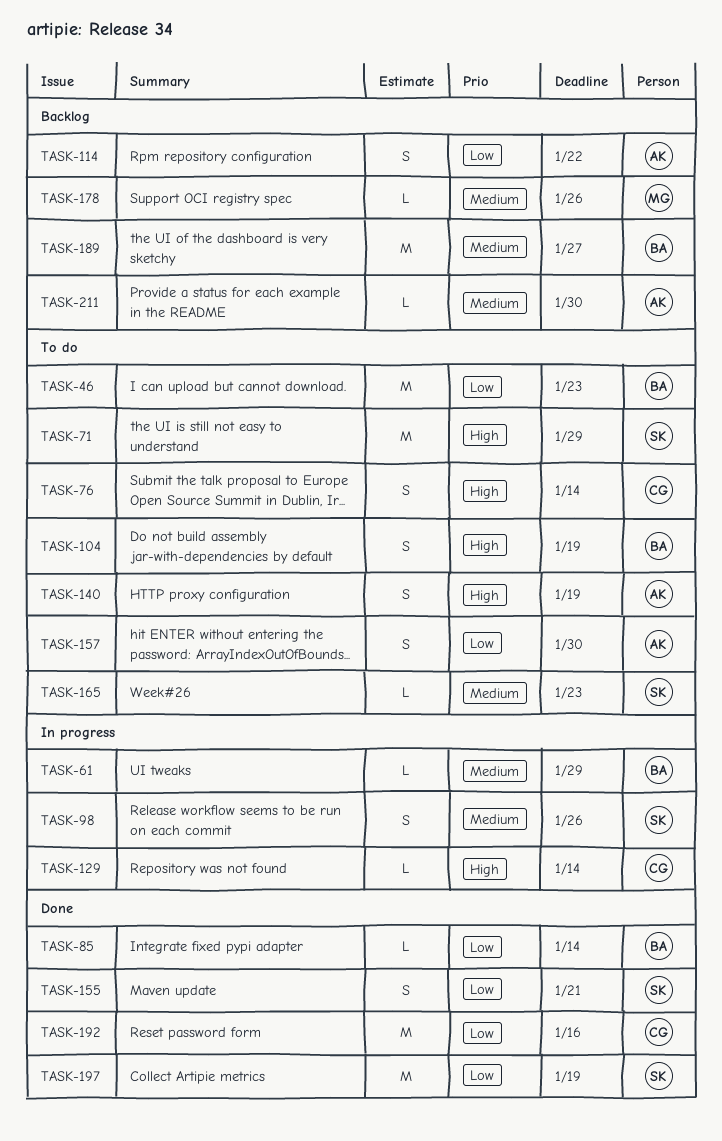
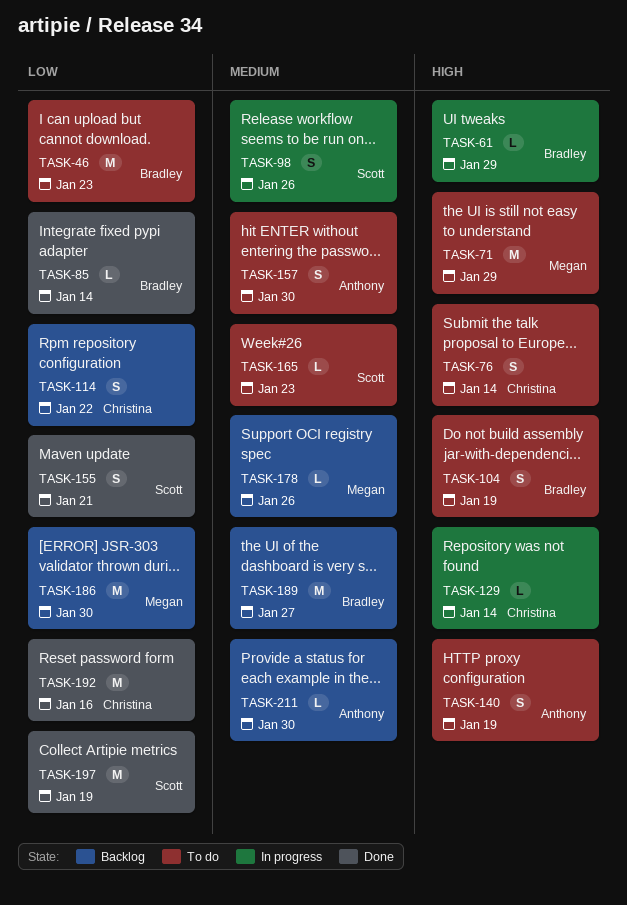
TASK-61, priority: Medium -> High
TASK-71, owner: Scott -> Megan
TASK-114, owner: Anthony -> Christina
TASK-157, priority: Low -> Medium
TASK-186: none -> present

